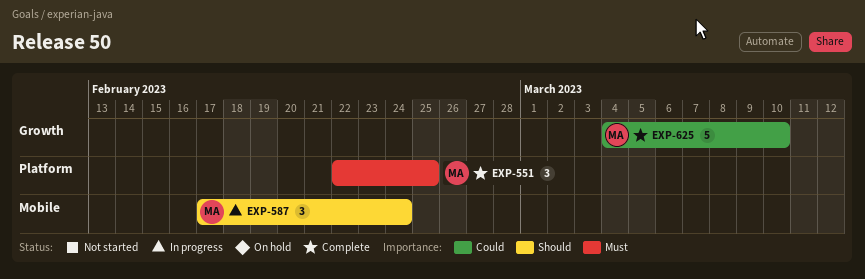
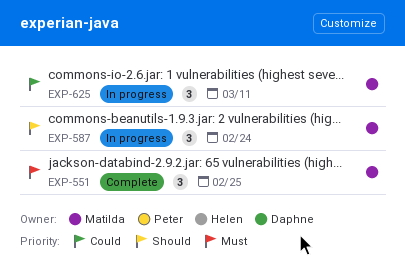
EXP-625, status: Complete -> In progress
EXP-625, estimate: 5 -> 3
EXP-625, due: Mar 10 -> Mar 11

